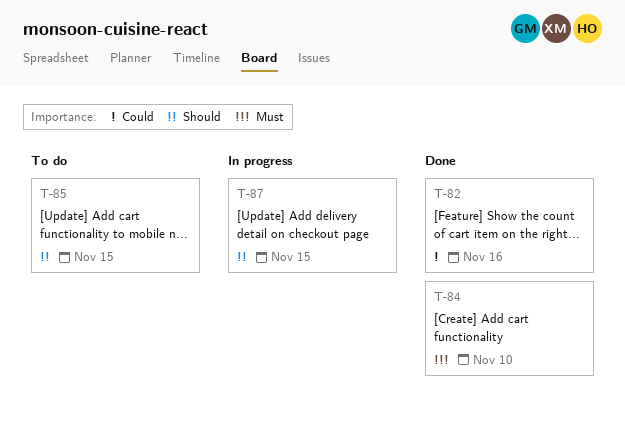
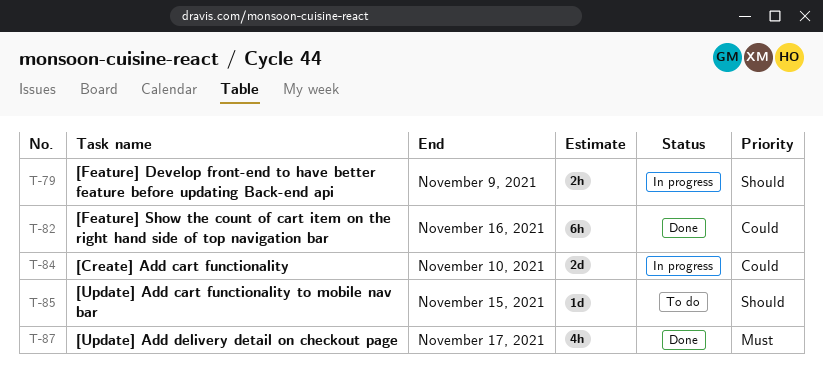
T-79: none -> present
T-84, status: Done -> In progress
T-84, priority: Must -> Could
T-87, status: In progress -> Done
T-87, priority: Should -> Must
T-87, due: Nov 15 -> Nov 17

